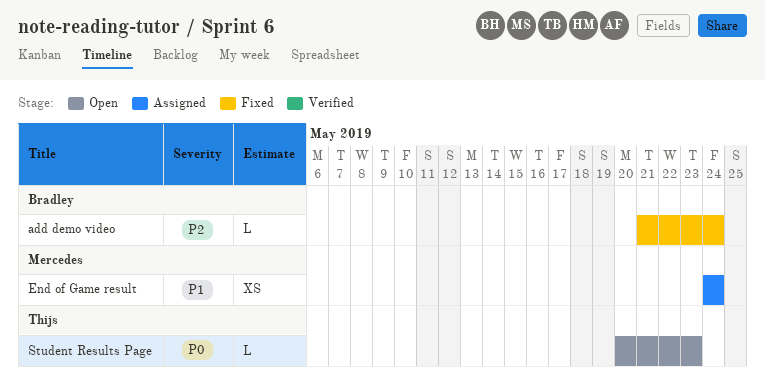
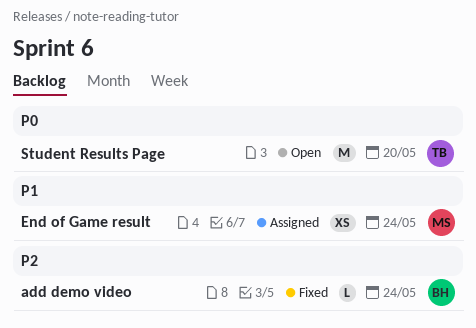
Student Results Page, estimate: L -> M
Student Results Page, due: May 23 -> May 20

